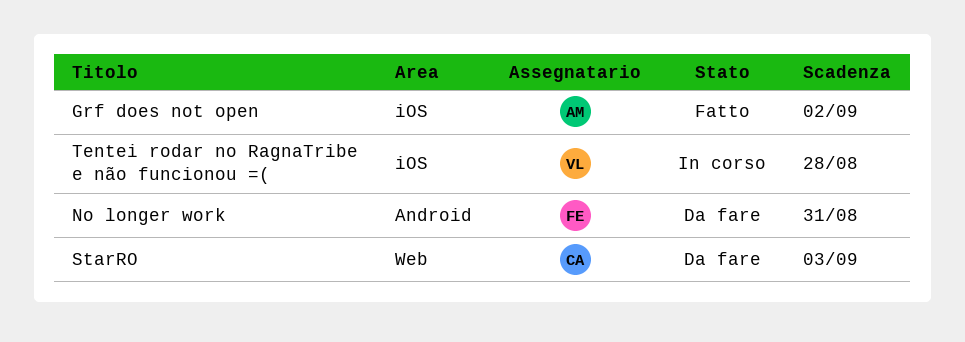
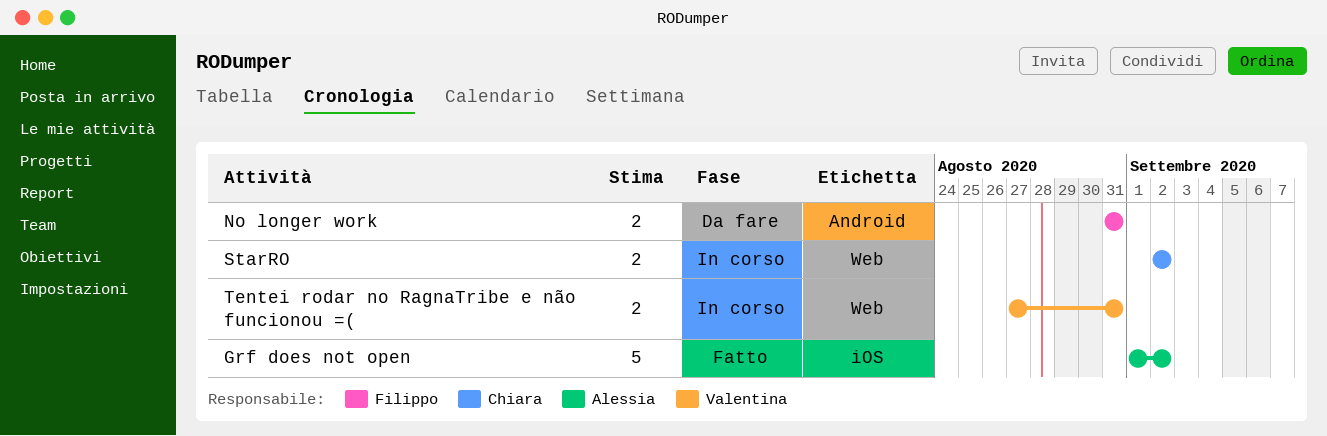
StarRO, status: Da fare -> In corso
StarRO, due: Sep 3 -> Sep 2
Tentei rodar no RagnaTribe e não funcionou =(, label: iOS -> Web
Tentei rodar no RagnaTribe e não funcionou =(, due: Aug 28 -> Aug 31

